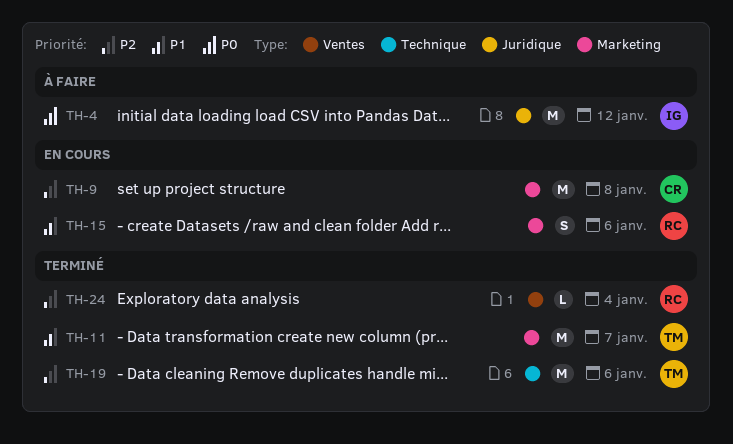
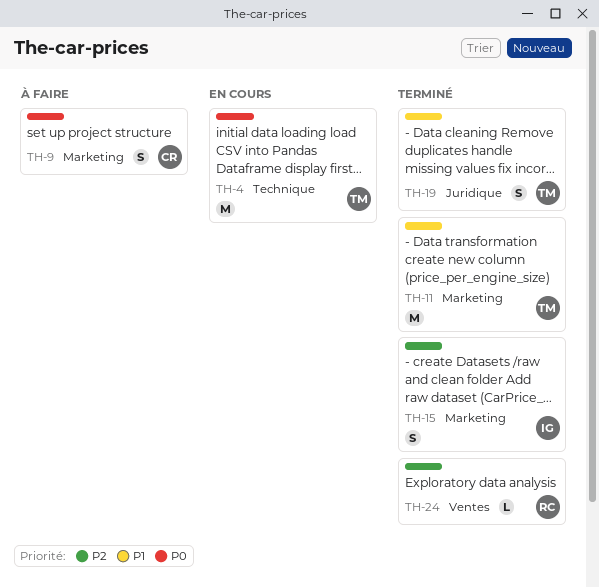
TH-4, status: À faire -> En cours
TH-4, owner: IG -> TM
TH-4, label: Juridique -> Technique
TH-9, status: En cours -> À faire
TH-9, priority: P2 -> P0
TH-9, estimate: M -> S
TH-15, status: En cours -> Terminé
TH-15, owner: RC -> IG
TH-15, priority: P1 -> P2
TH-19, priority: P2 -> P1
TH-19, label: Technique -> Juridique
TH-19, estimate: M -> S

